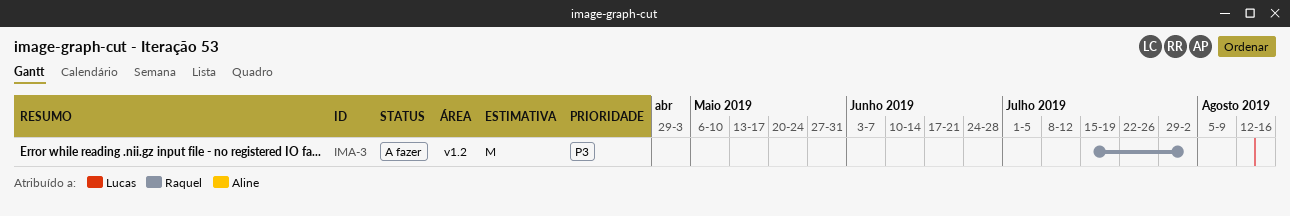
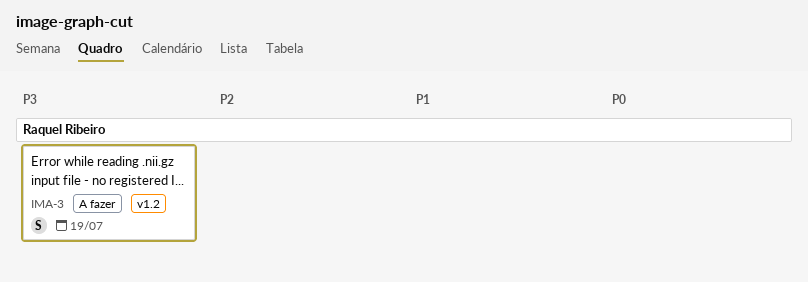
IMA-3, estimate: M -> S
IMA-3, due: Aug 2 -> Jul 19

